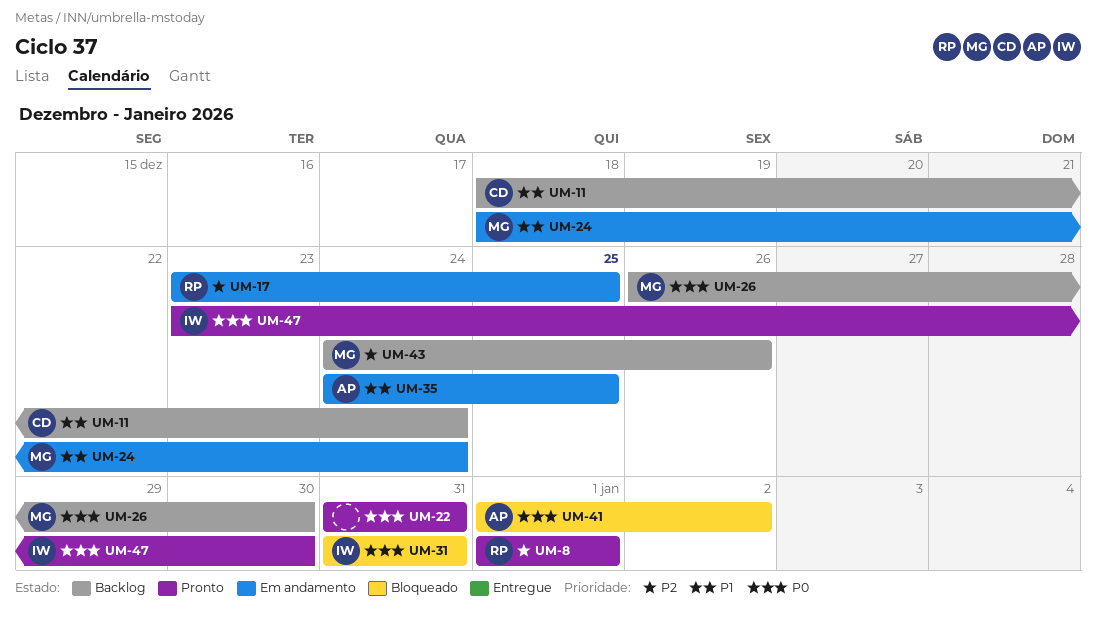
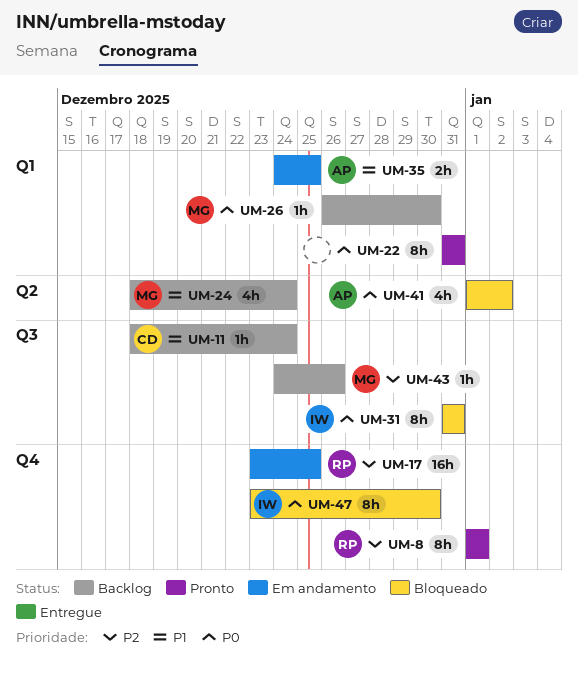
UM-24, status: Em andamento -> Backlog
UM-47, status: Pronto -> Bloqueado

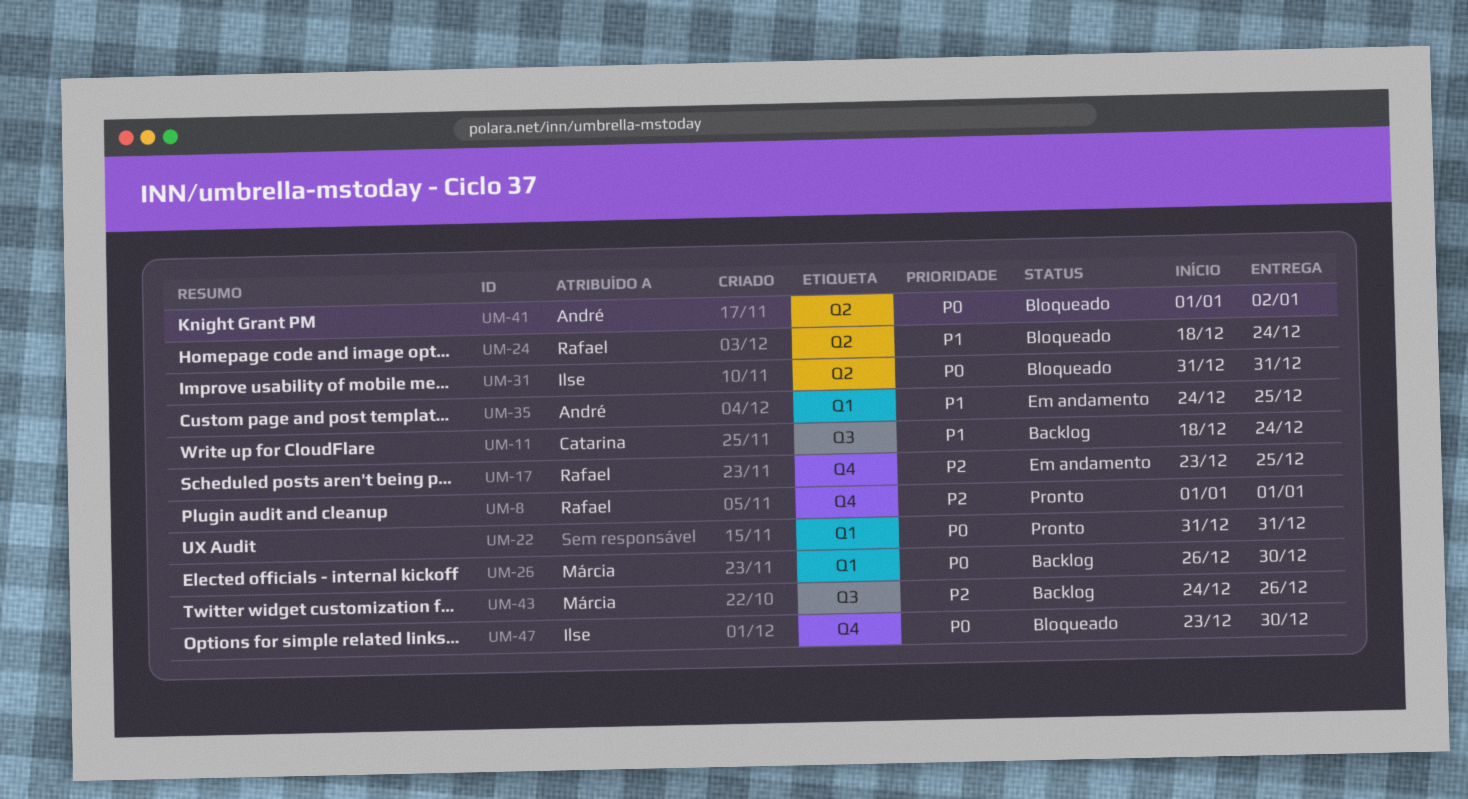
UM-24, status: Backlog -> Bloqueado
UM-24, owner: Márcia -> Rafael
UM-31, label: Q3 -> Q2

